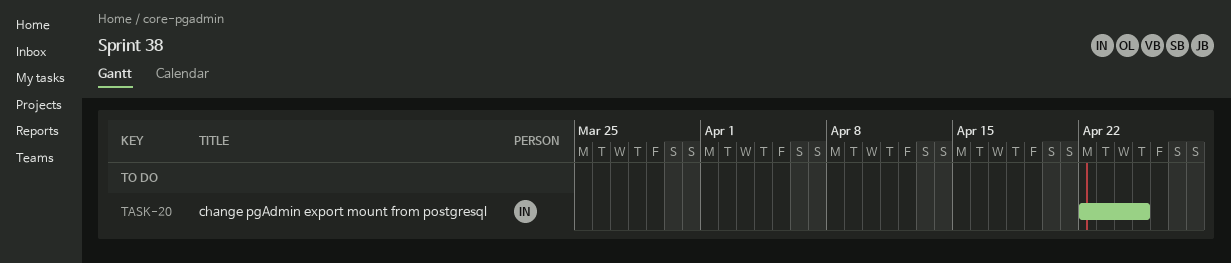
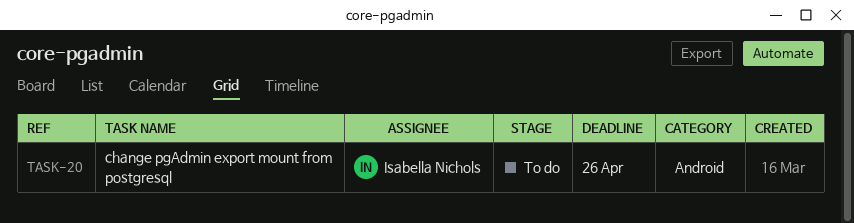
TASK-20, due: Apr 25 -> Apr 26

